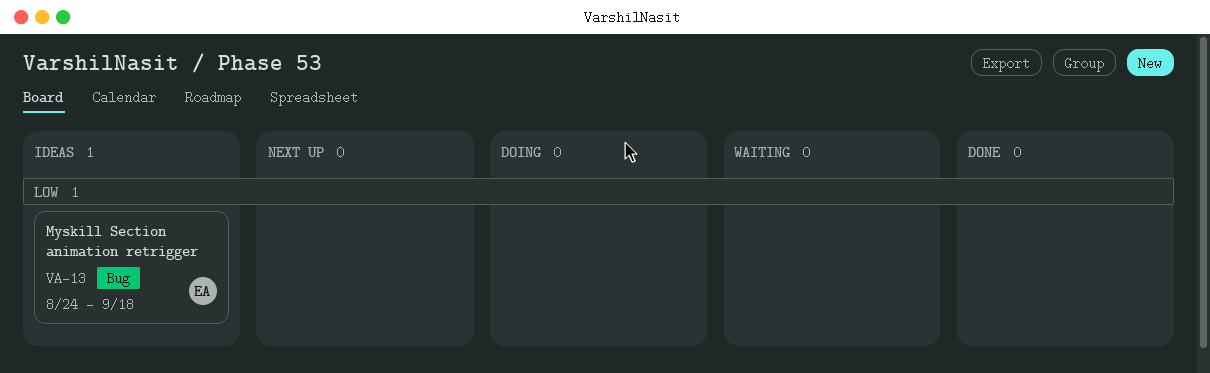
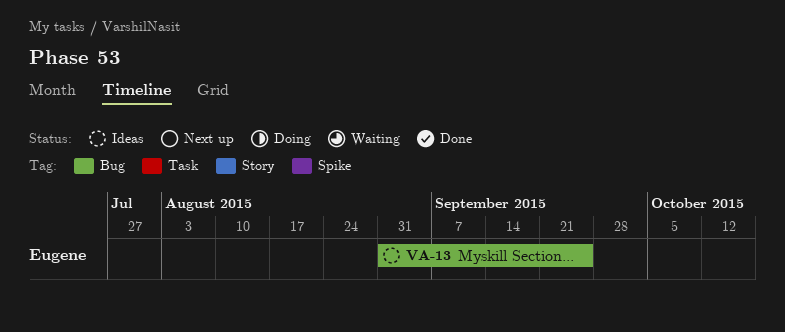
VA-13, start: Aug 24 -> Aug 31
VA-13, due: Sep 18 -> Sep 25

